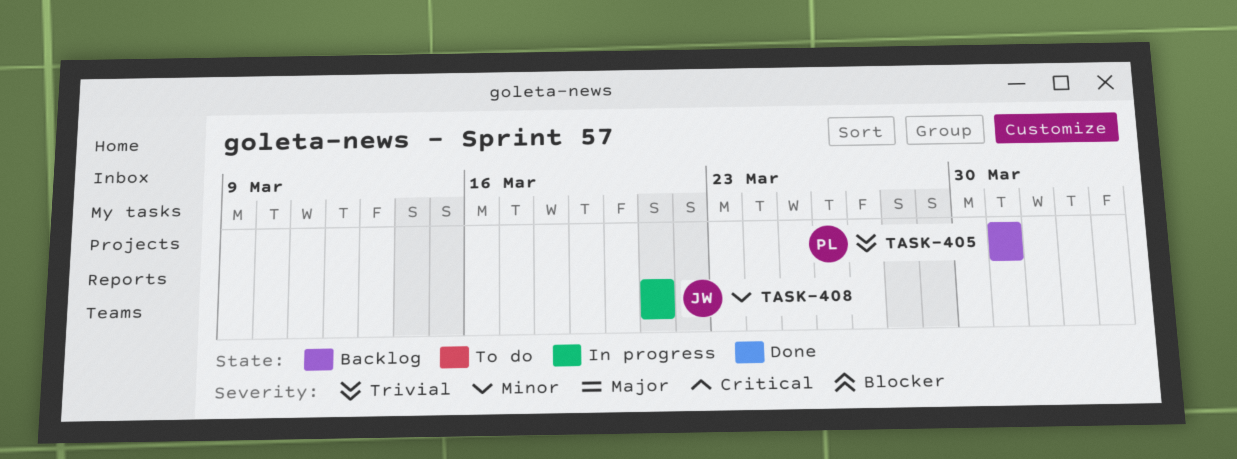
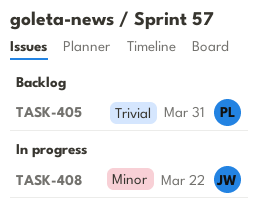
TASK-408, due: Mar 21 -> Mar 22

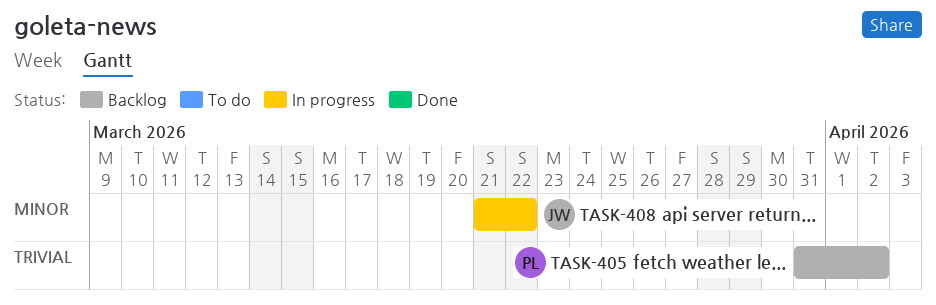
TASK-405, due: Mar 31 -> Apr 2

